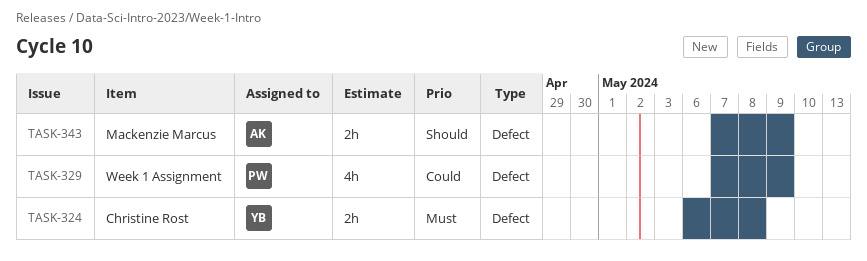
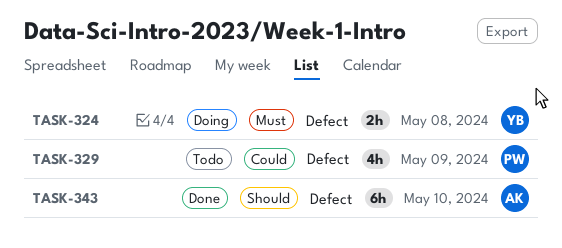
TASK-343, estimate: 2h -> 6h
TASK-343, due: May 9 -> May 10

